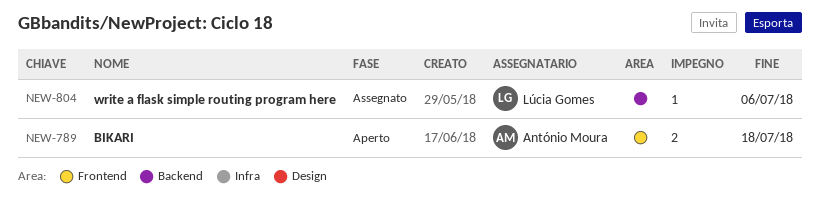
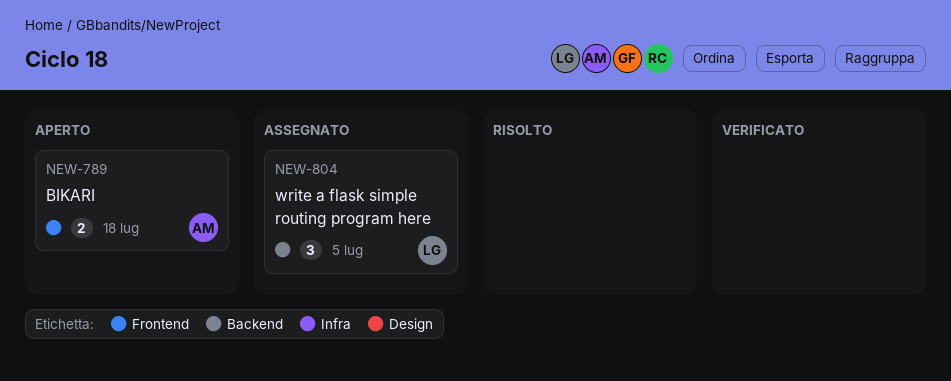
NEW-804, estimate: 1 -> 3
NEW-804, due: Jul 6 -> Jul 5

